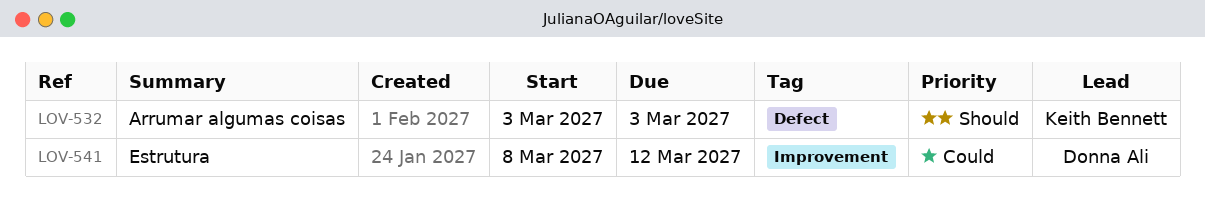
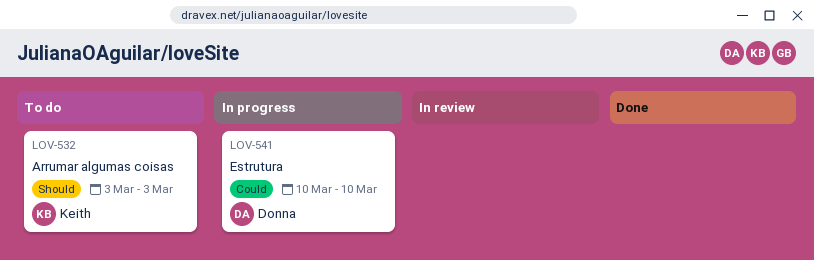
LOV-541, start: Mar 8 -> Mar 10
LOV-541, due: Mar 12 -> Mar 10

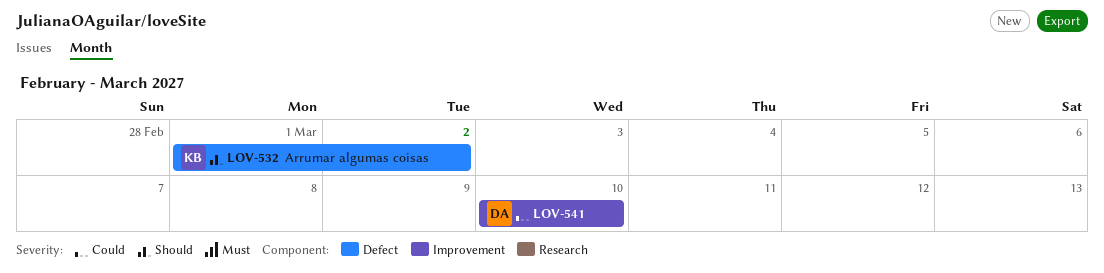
LOV-532, start: Mar 3 -> Mar 1
LOV-532, due: Mar 3 -> Mar 2

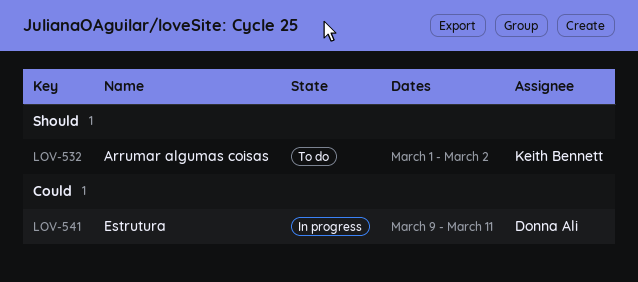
LOV-541, start: Mar 10 -> Mar 9
LOV-541, due: Mar 10 -> Mar 11

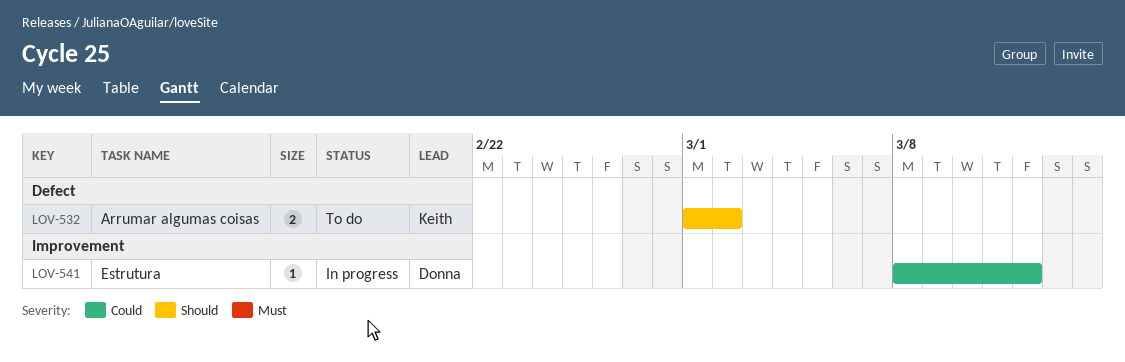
LOV-541, start: Mar 9 -> Mar 8
LOV-541, due: Mar 11 -> Mar 12

